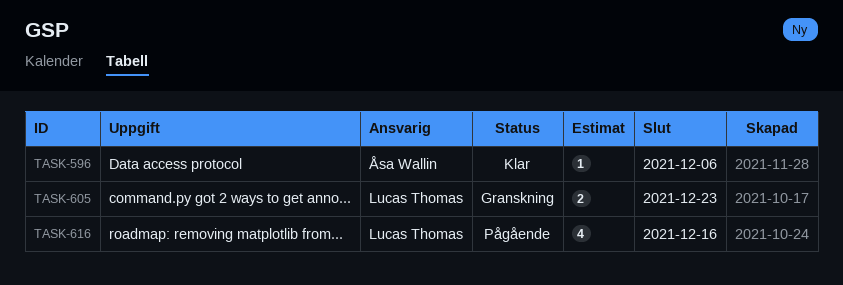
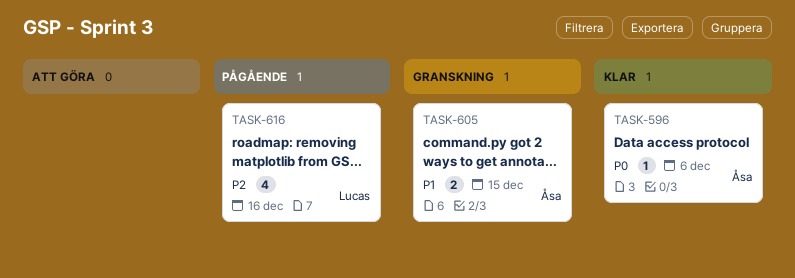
TASK-605, owner: Lucas Thomas -> Åsa Wallin
TASK-605, due: Dec 23 -> Dec 15

